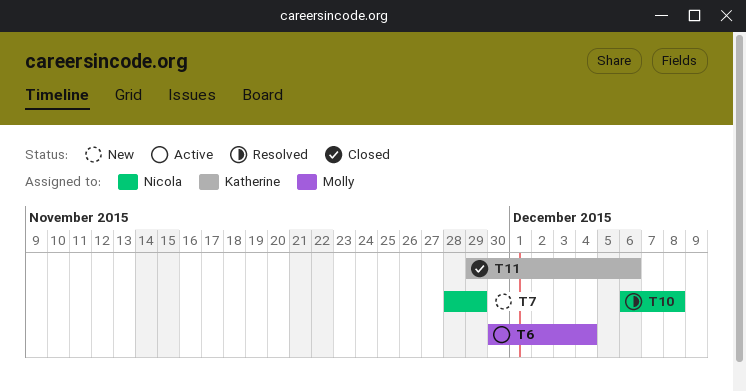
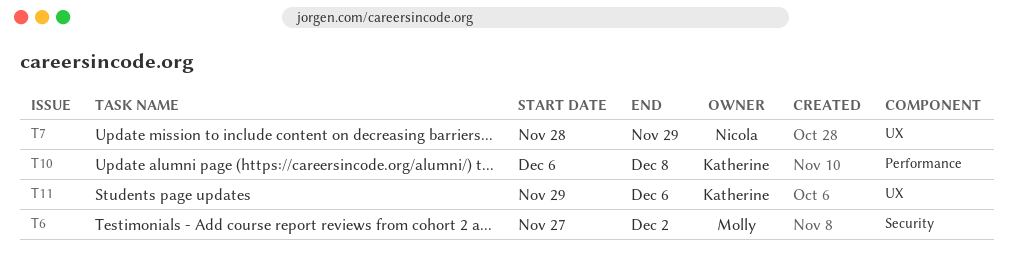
T6, start: Nov 30 -> Nov 27
T6, due: Dec 4 -> Dec 2
T10, owner: Nicola -> Katherine

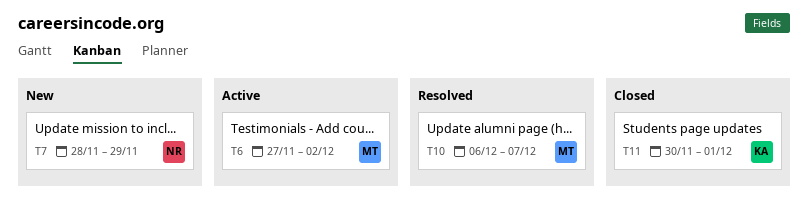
T10, owner: Katherine -> Molly
T10, due: Dec 8 -> Dec 7
T11, start: Nov 29 -> Nov 30
T11, due: Dec 6 -> Dec 1

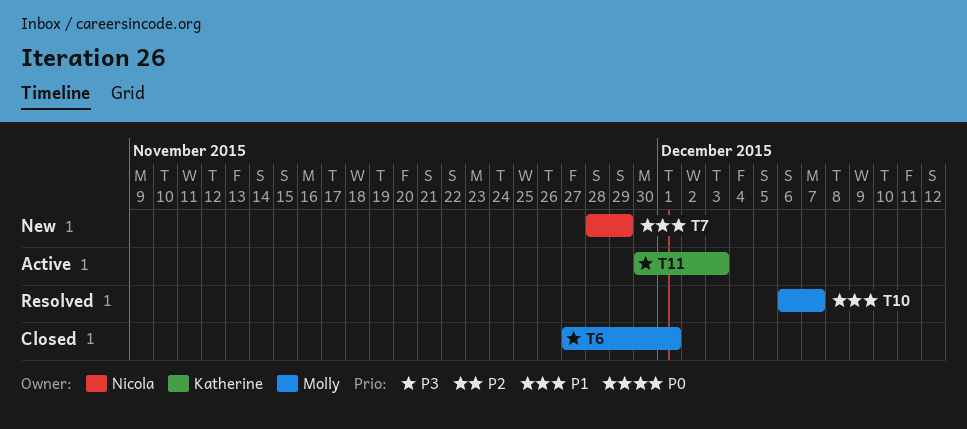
T6, status: Active -> Closed
T6, due: Dec 2 -> Dec 1
T11, status: Closed -> Active
T11, due: Dec 1 -> Dec 3

